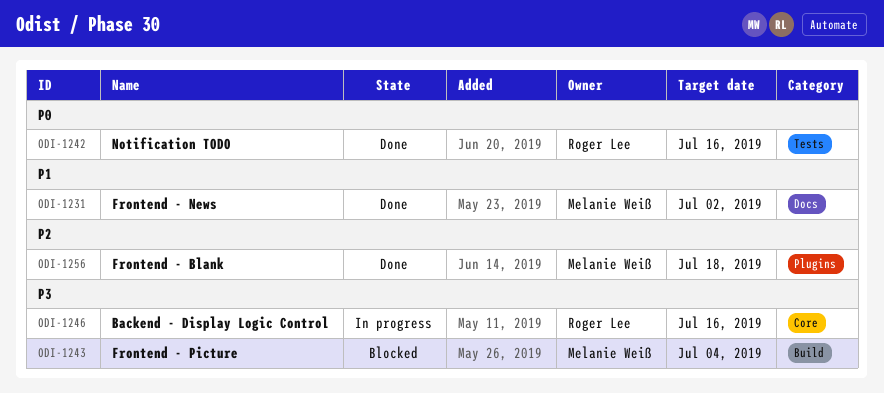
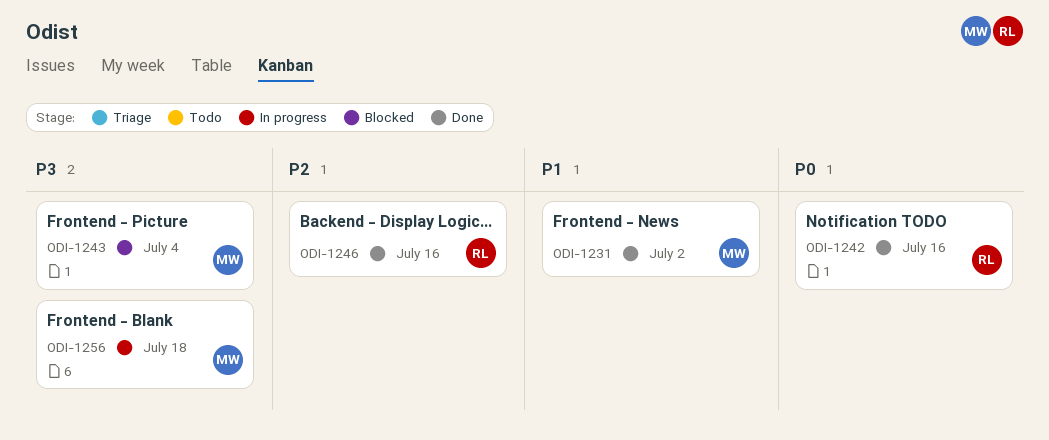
ODI-1246, status: In progress -> Done
ODI-1246, priority: P3 -> P2
ODI-1256, status: Done -> In progress
ODI-1256, priority: P2 -> P3

